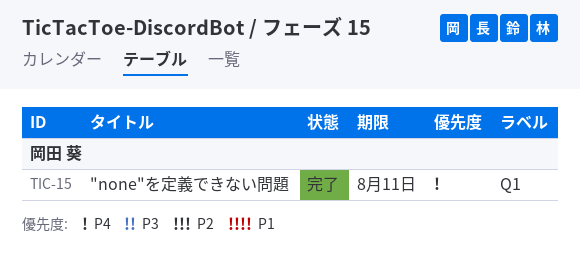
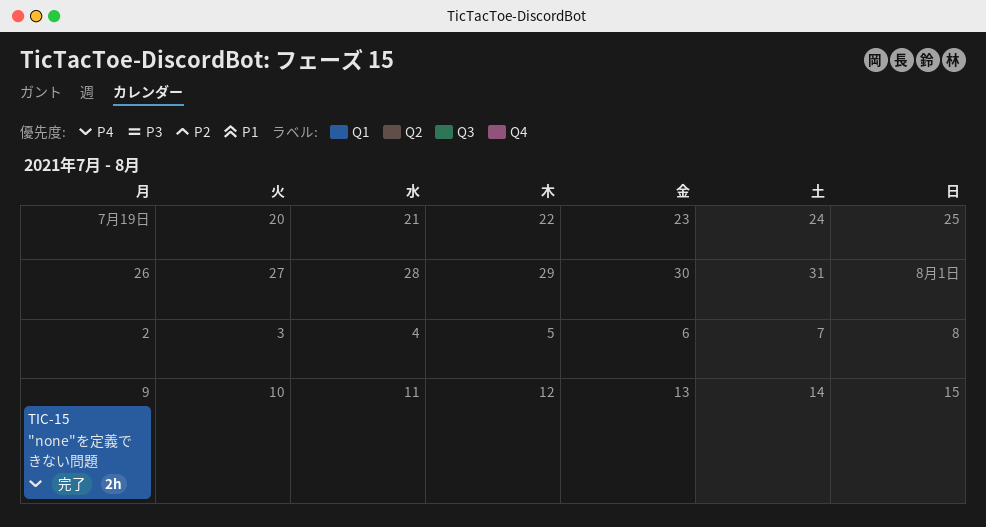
TIC-15, due: Aug 11 -> Aug 9

